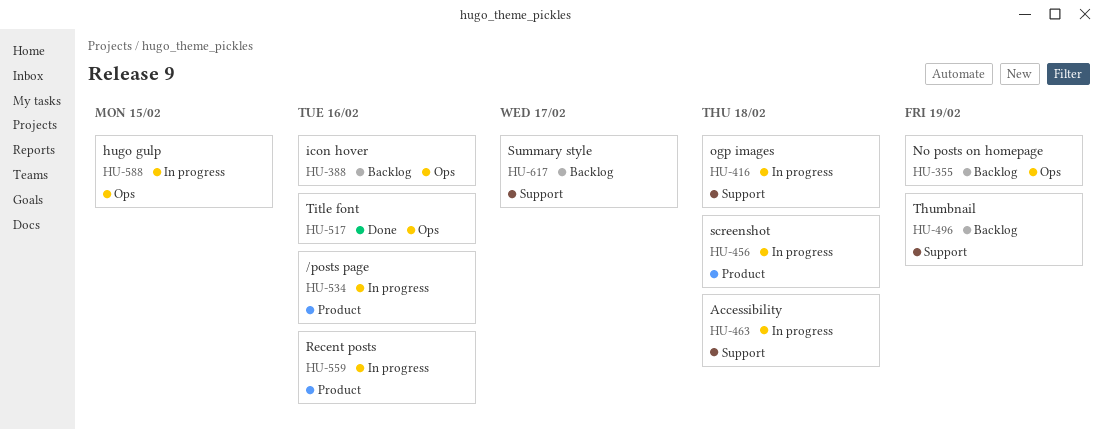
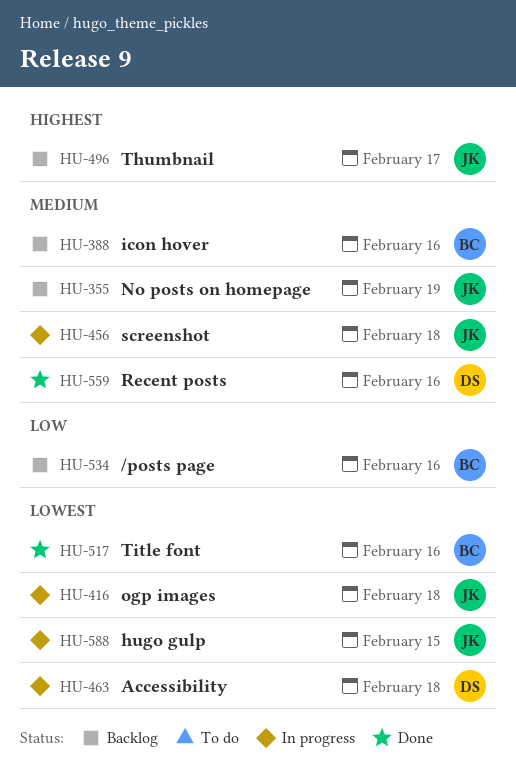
HU-496, due: Feb 19 -> Feb 17
HU-534, status: In progress -> Backlog
HU-559, status: In progress -> Done
HU-617: present -> none

